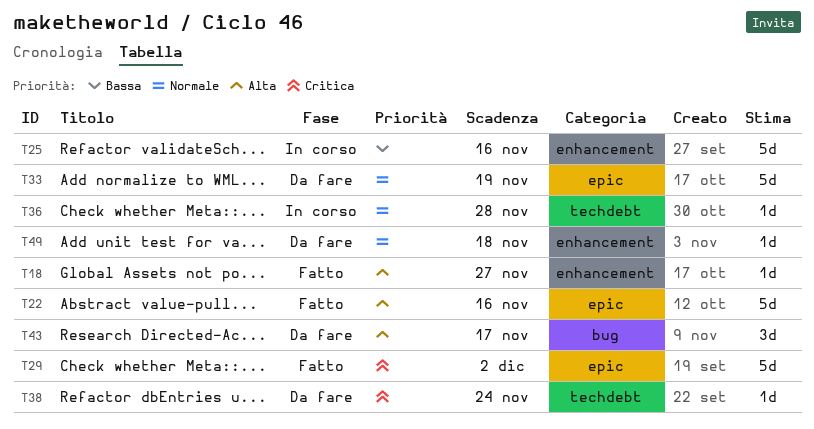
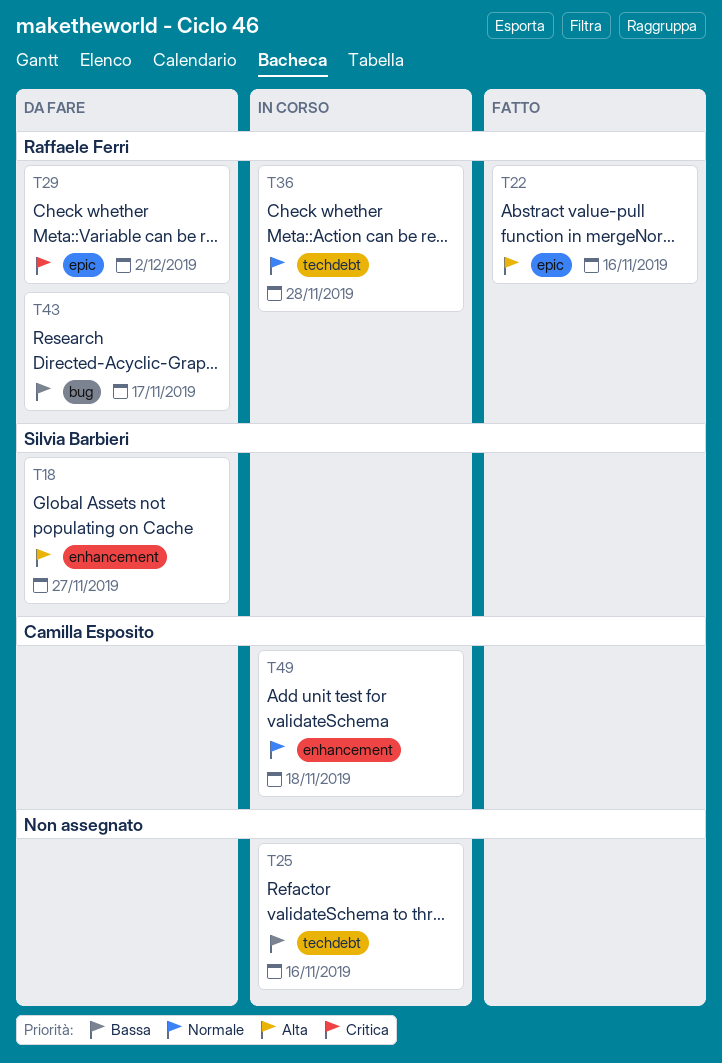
T18, status: Fatto -> Da fare
T25, label: enhancement -> techdebt
T29, status: Fatto -> Da fare
T33: present -> none
T38: present -> none
T43, priority: Alta -> Bassa
T49, status: Da fare -> In corso

